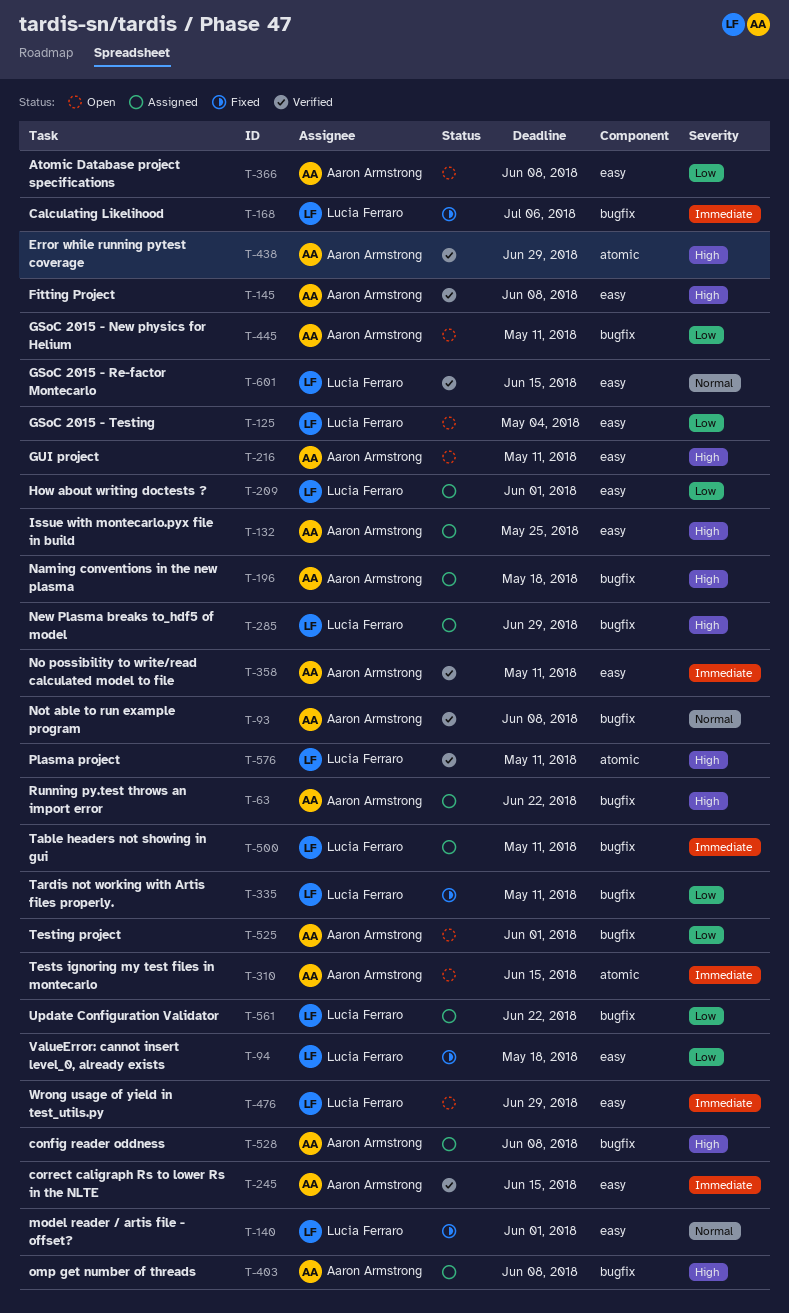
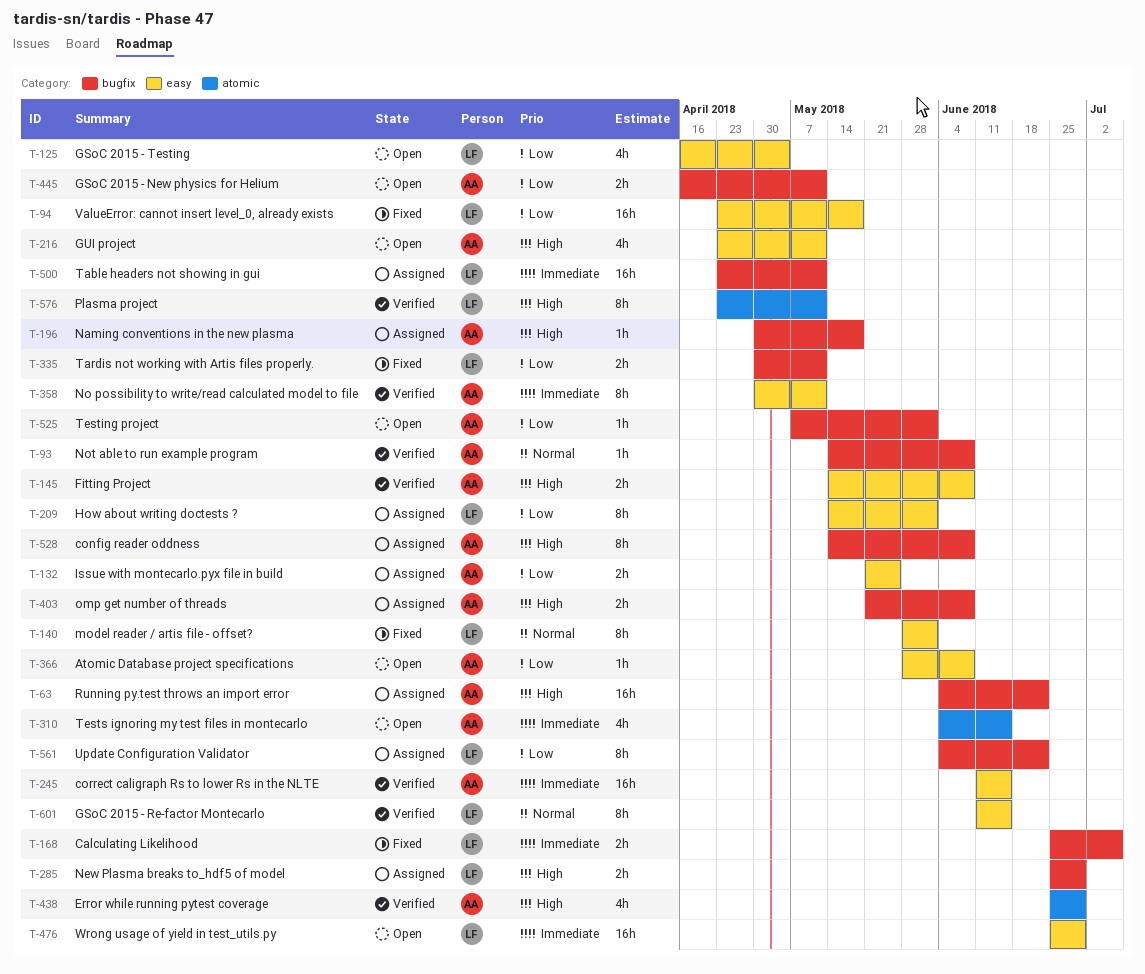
T-132, priority: High -> Low

